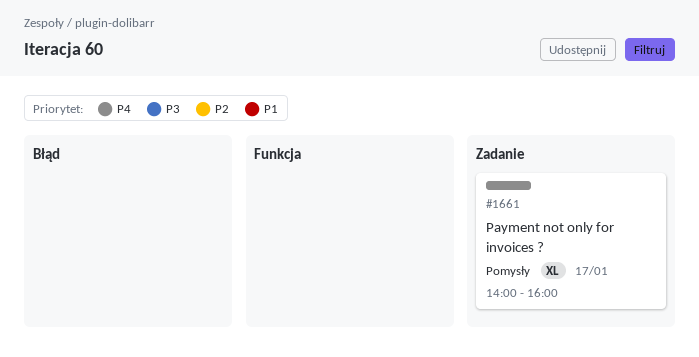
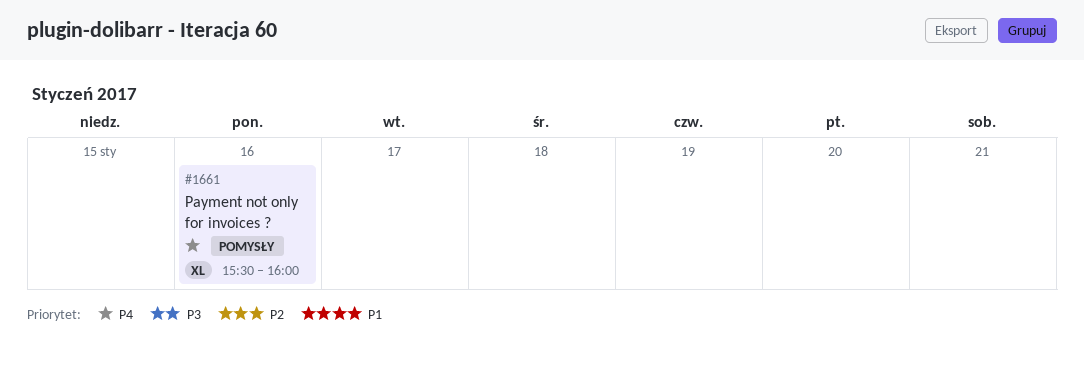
#1661, day: Jan 17 -> Jan 16
#1661, begins: 14:00 -> 15:30

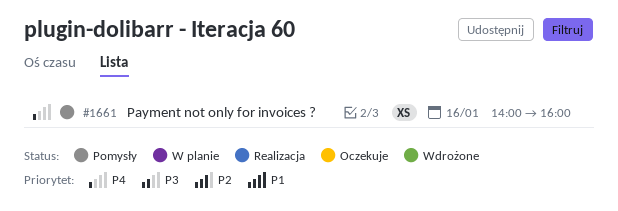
#1661, estimate: XL -> XS
#1661, begins: 15:30 -> 14:00

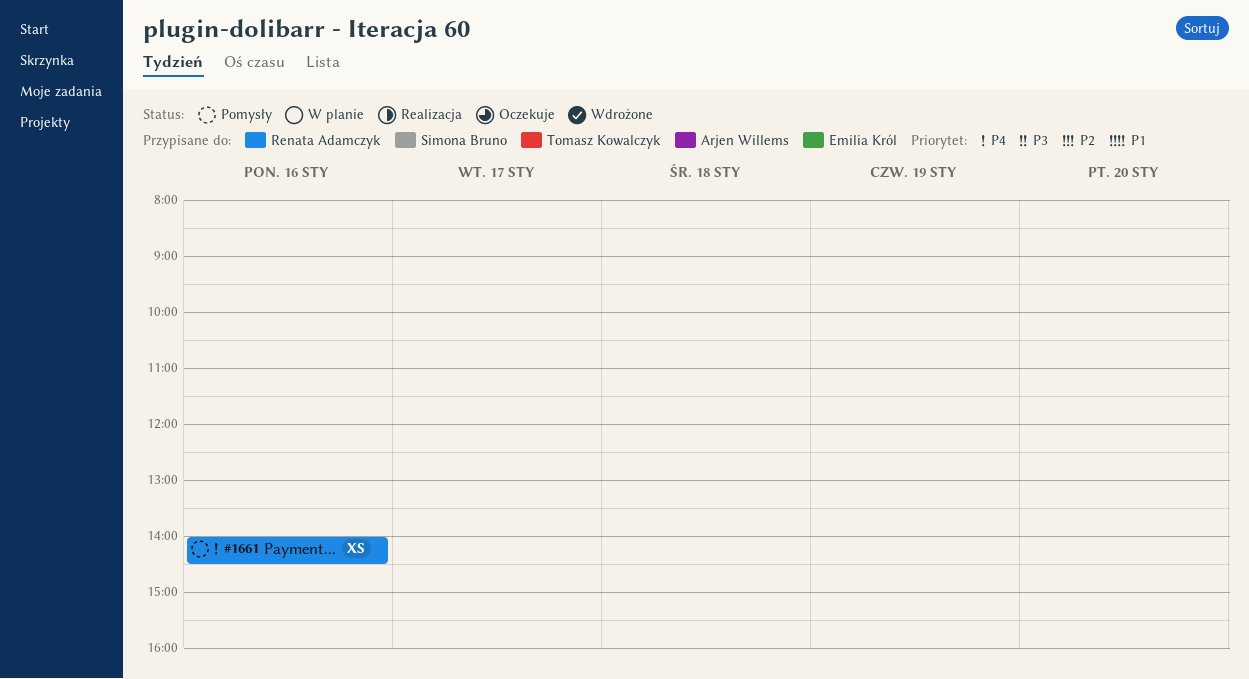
#1661, ends: 16:00 -> 14:30

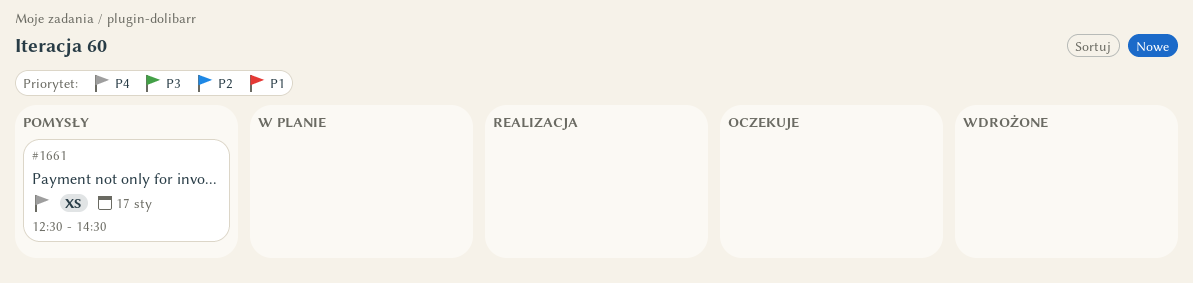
#1661, day: Jan 16 -> Jan 17
#1661, begins: 14:00 -> 12:30

